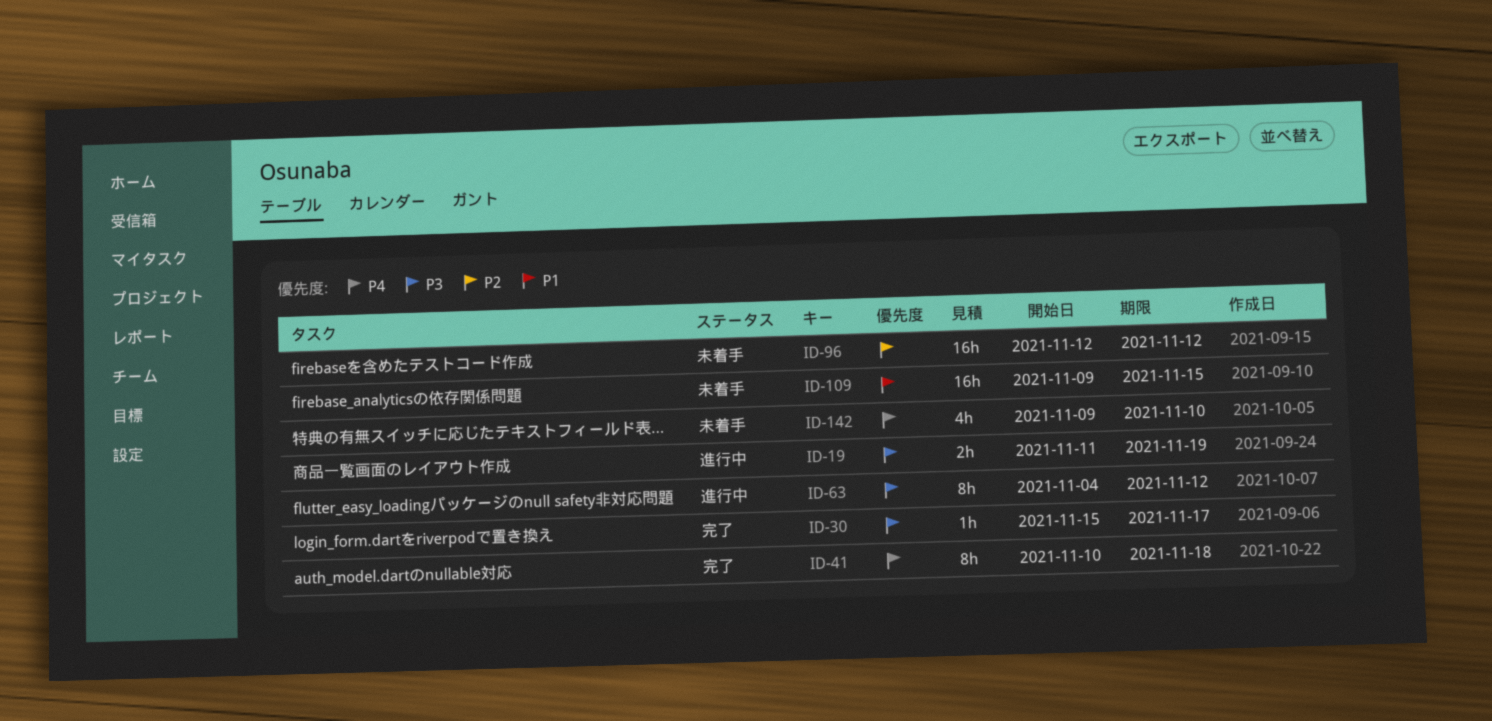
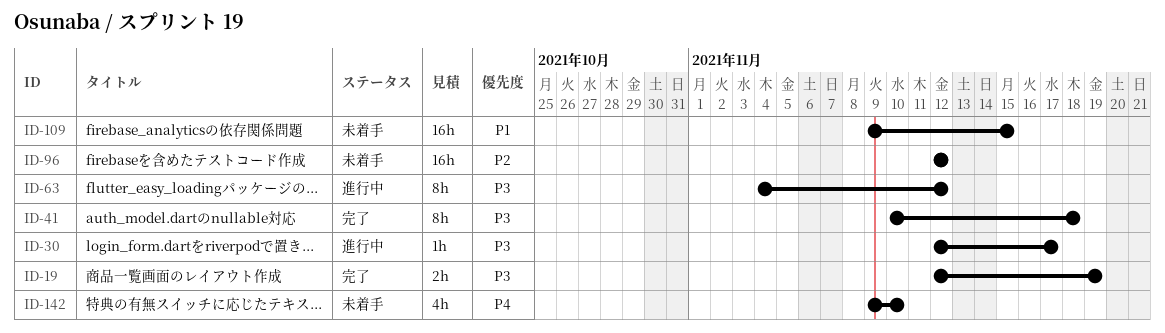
ID-19, status: 進行中 -> 完了
ID-19, start: Nov 11 -> Nov 12
ID-30, status: 完了 -> 進行中
ID-30, start: Nov 15 -> Nov 12
ID-41, priority: P4 -> P3

